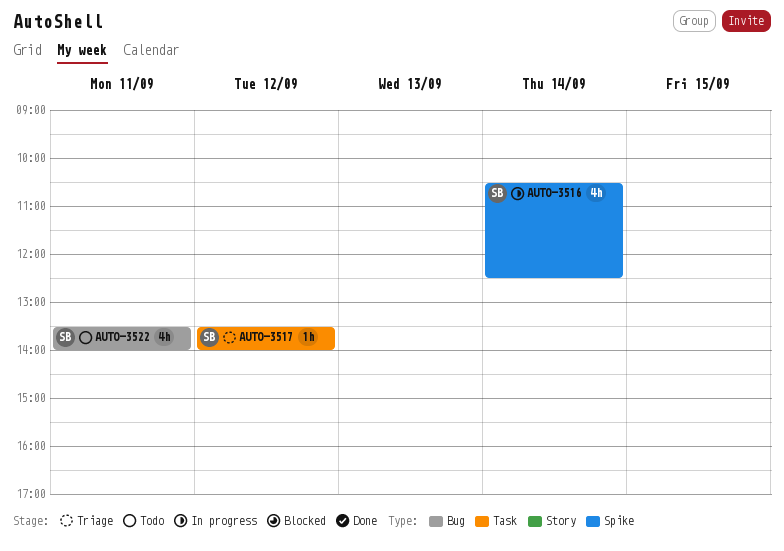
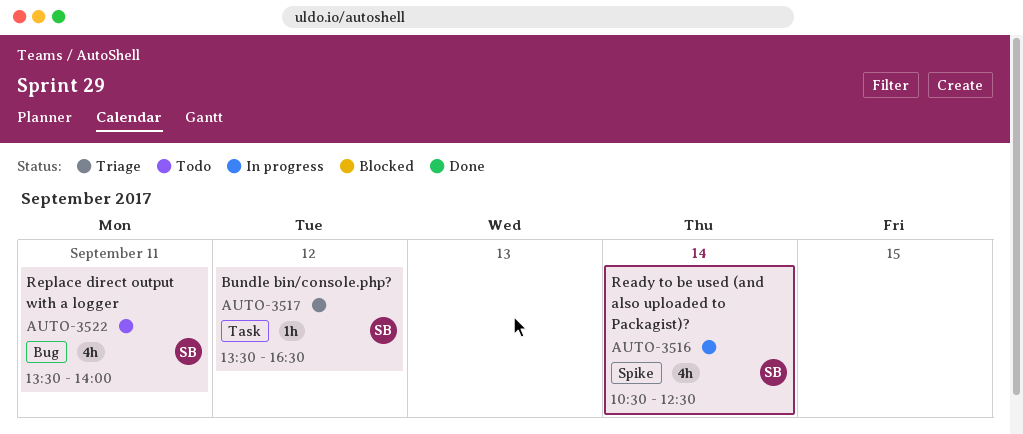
AUTO-3517, ends: 14:00 -> 16:30

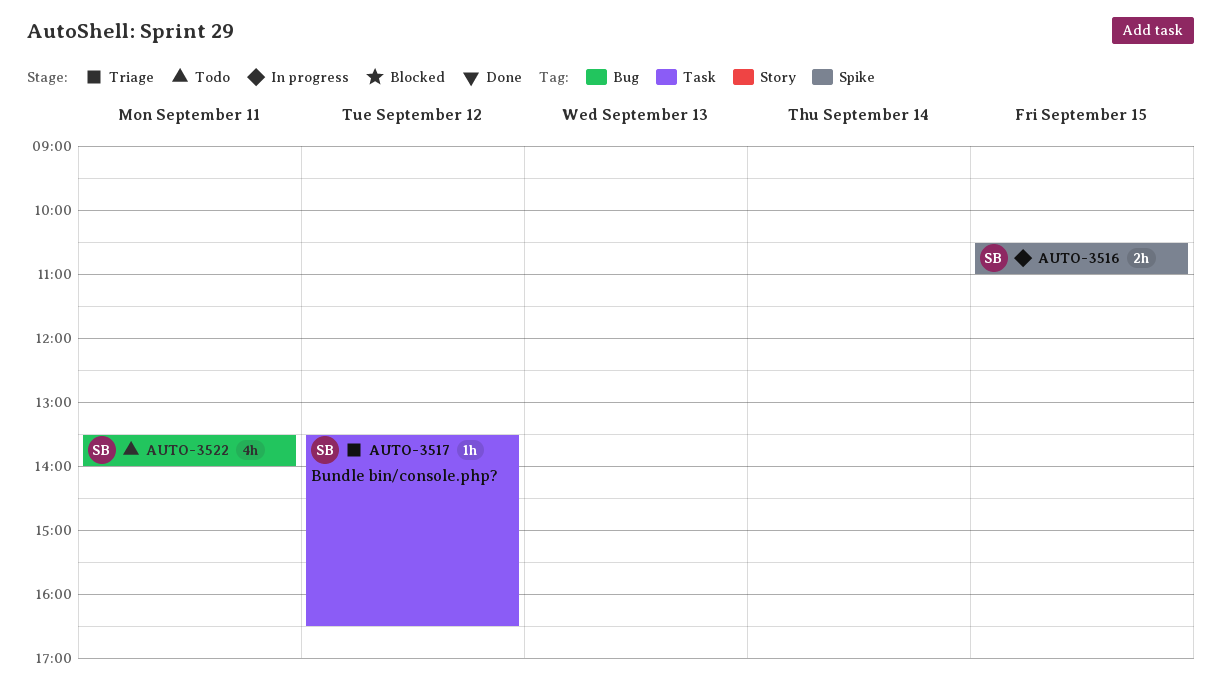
AUTO-3516, estimate: 4h -> 2h
AUTO-3516, day: Sep 14 -> Sep 15
AUTO-3516, ends: 12:30 -> 11:00

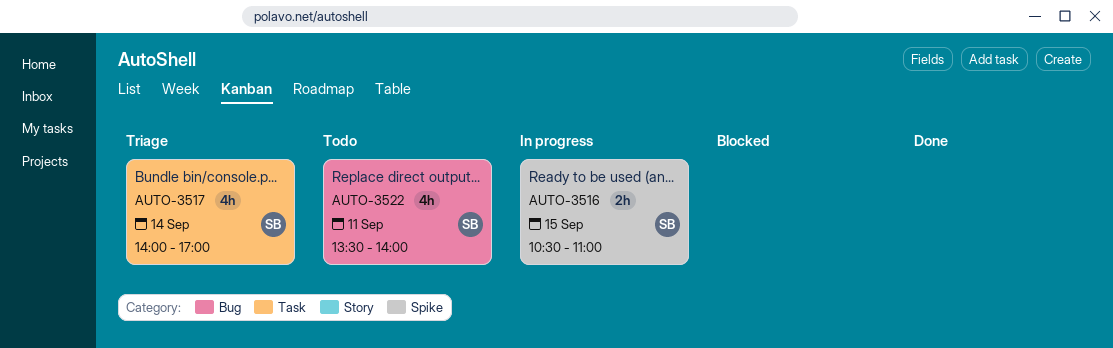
AUTO-3517, estimate: 1h -> 4h
AUTO-3517, day: Sep 12 -> Sep 14
AUTO-3517, begins: 13:30 -> 14:00
AUTO-3517, ends: 16:30 -> 17:00

